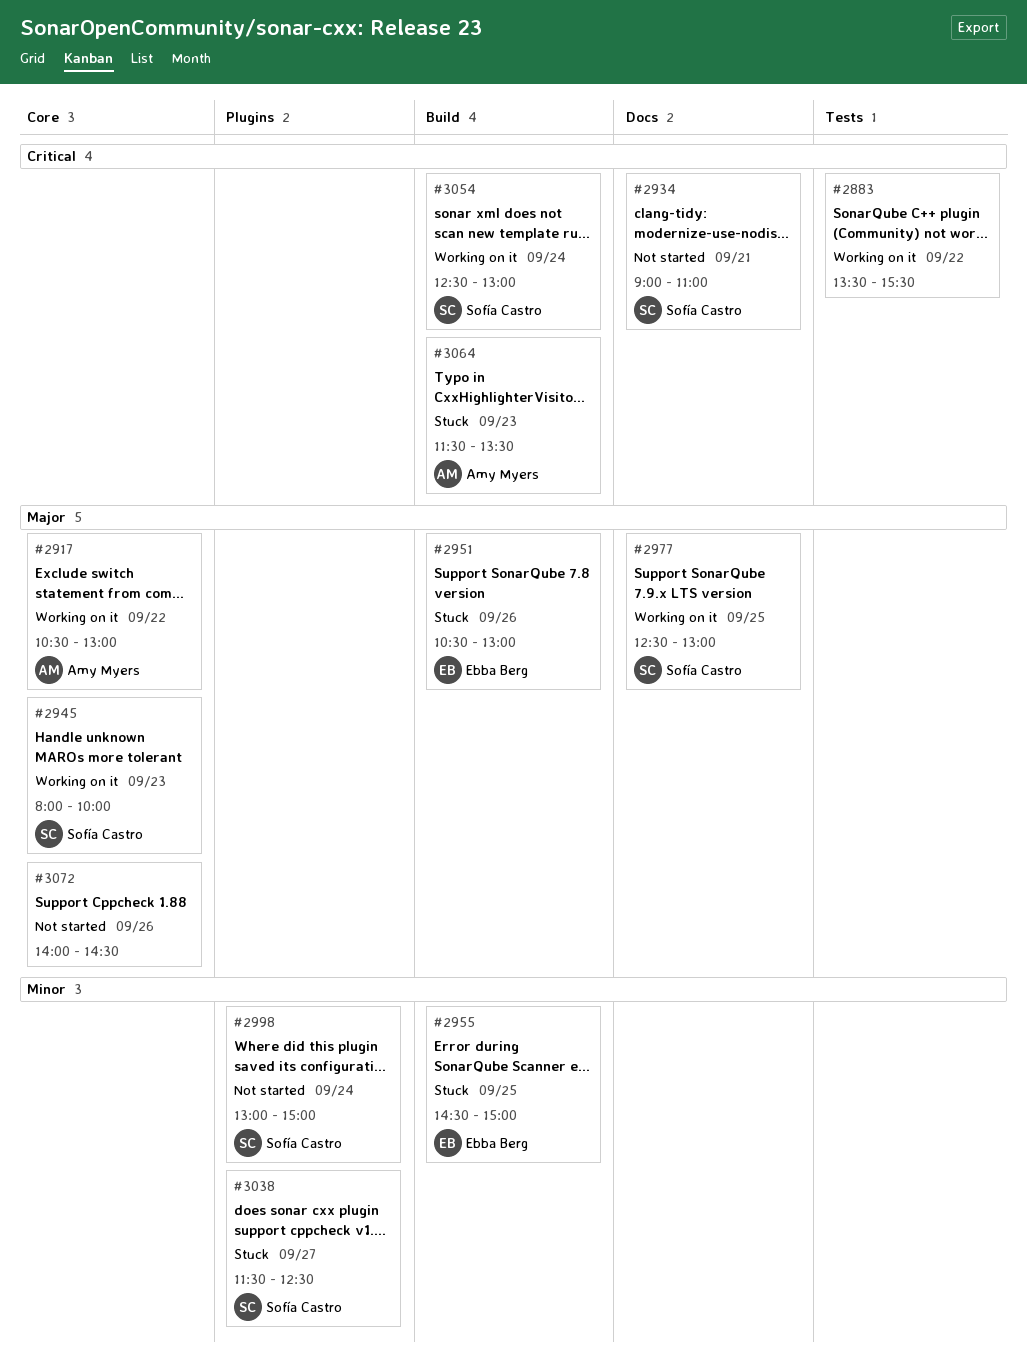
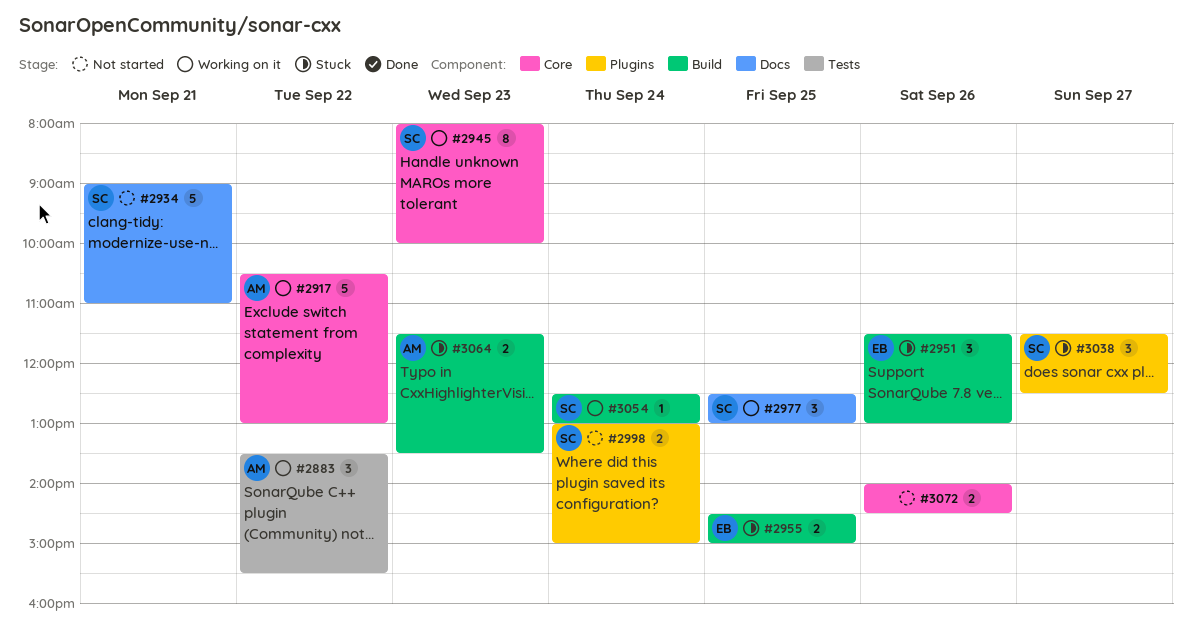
#2883, owner: none -> Amy Myers
#2951, begins: 10:30 -> 11:30

